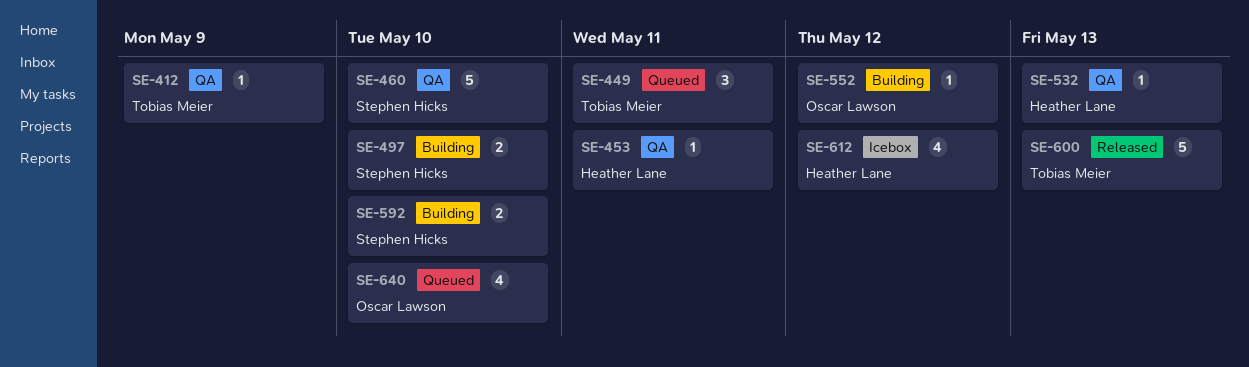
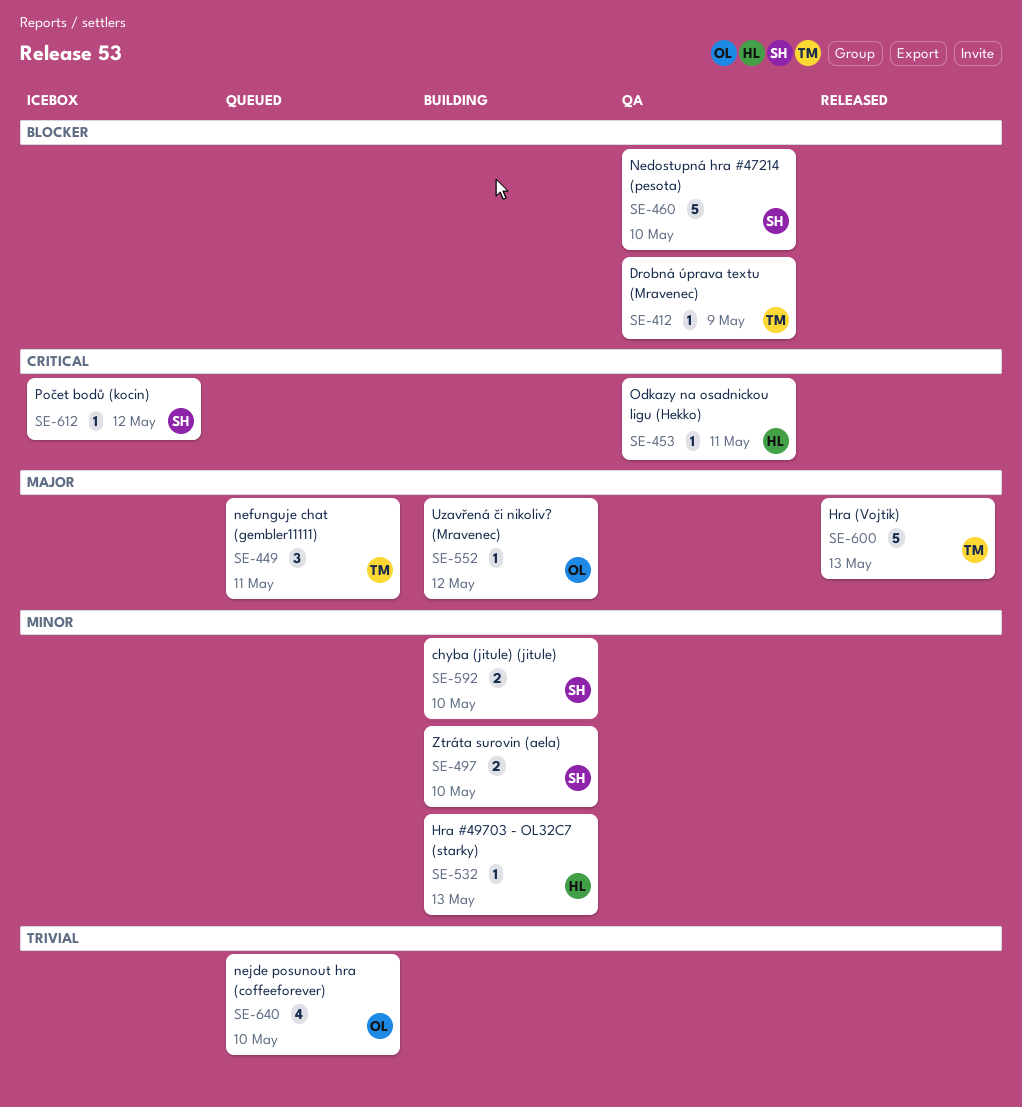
SE-532, status: QA -> Building
SE-612, owner: Heather Lane -> Stephen Hicks
SE-612, estimate: 4 -> 1

